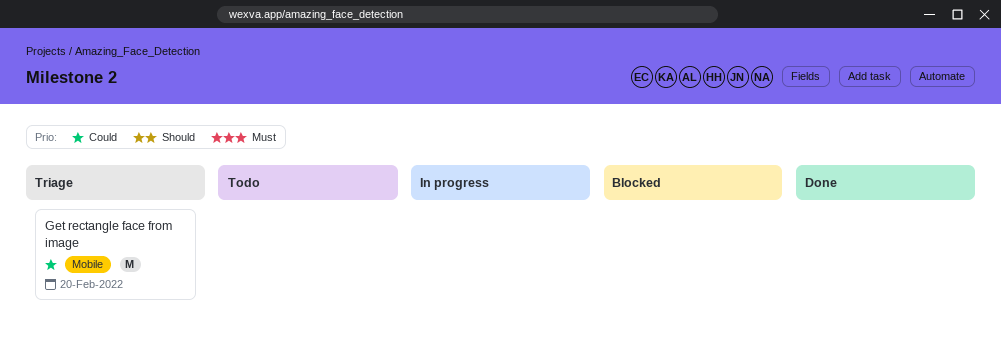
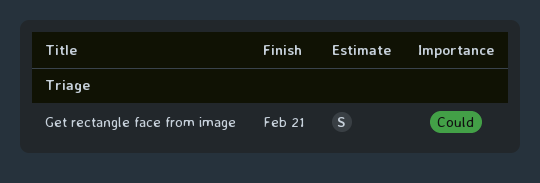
Get rectangle face from image, estimate: M -> S
Get rectangle face from image, due: Feb 20 -> Feb 21

